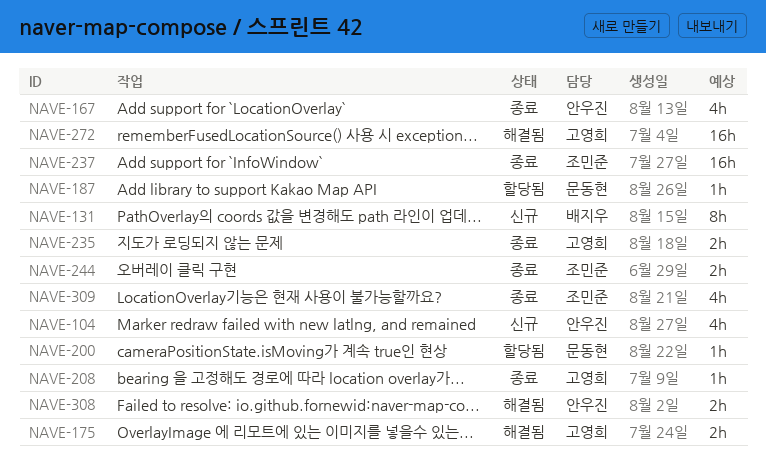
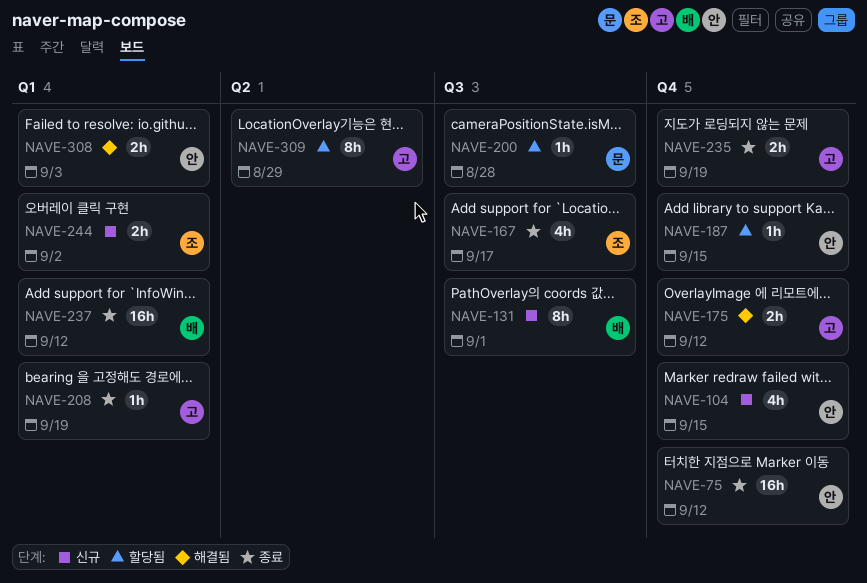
NAVE-75: none -> present
NAVE-167, owner: 안우진 -> 조민준
NAVE-187, owner: 문동현 -> 안우진
NAVE-237, owner: 조민준 -> 배지우
NAVE-244, status: 종료 -> 신규
NAVE-272: present -> none
NAVE-309, status: 종료 -> 할당됨
NAVE-309, owner: 조민준 -> 고영희
NAVE-309, estimate: 4h -> 8h

